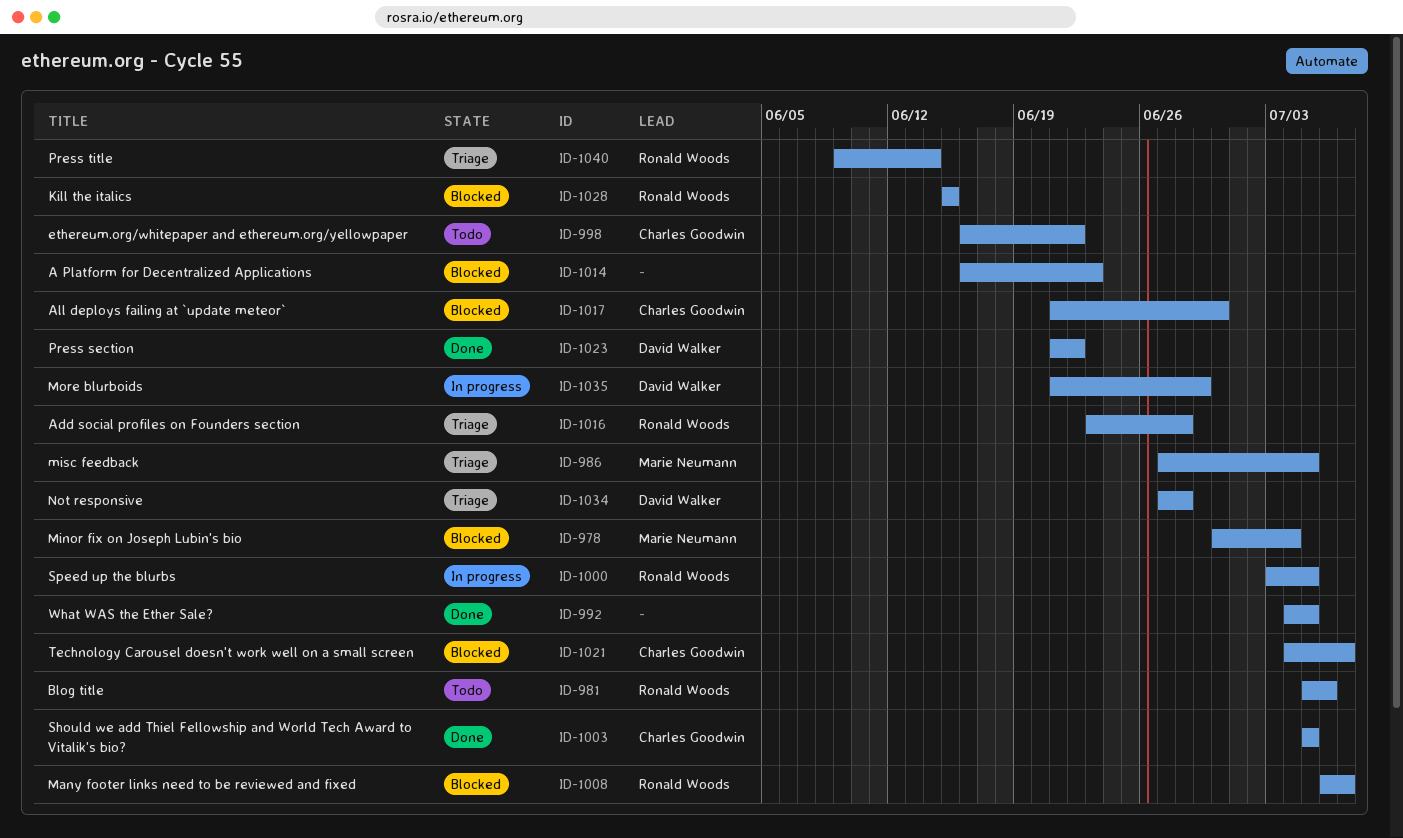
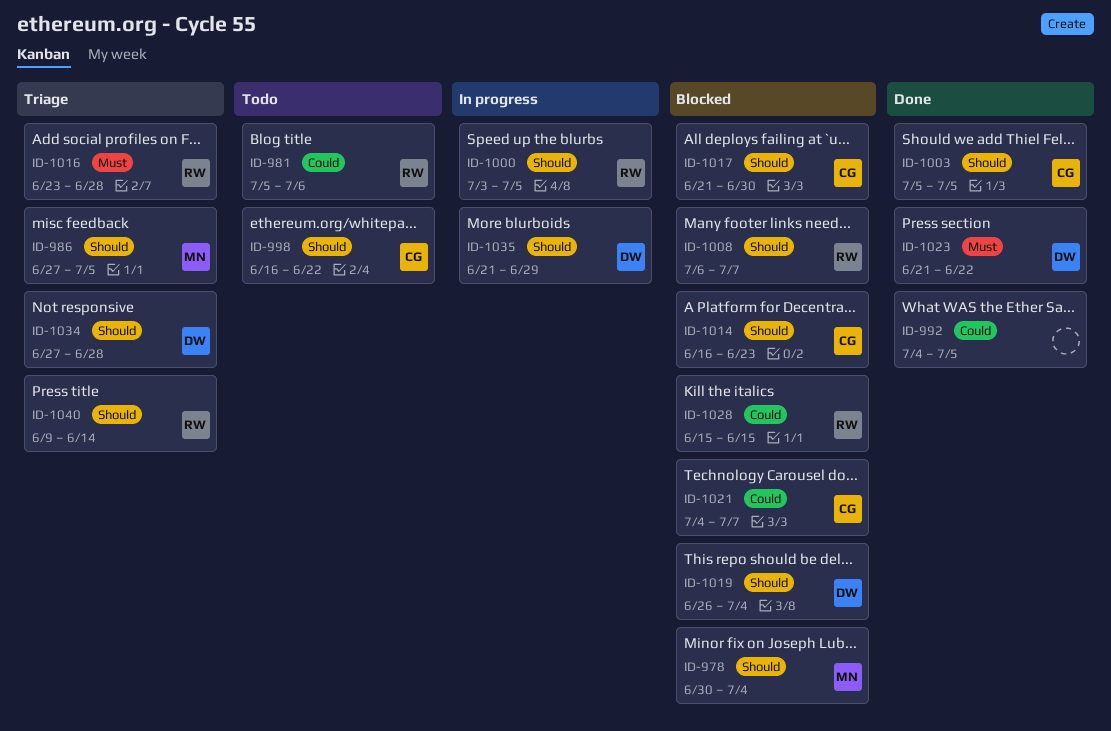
ID-1014, owner: none -> Charles Goodwin
ID-1019: none -> present

